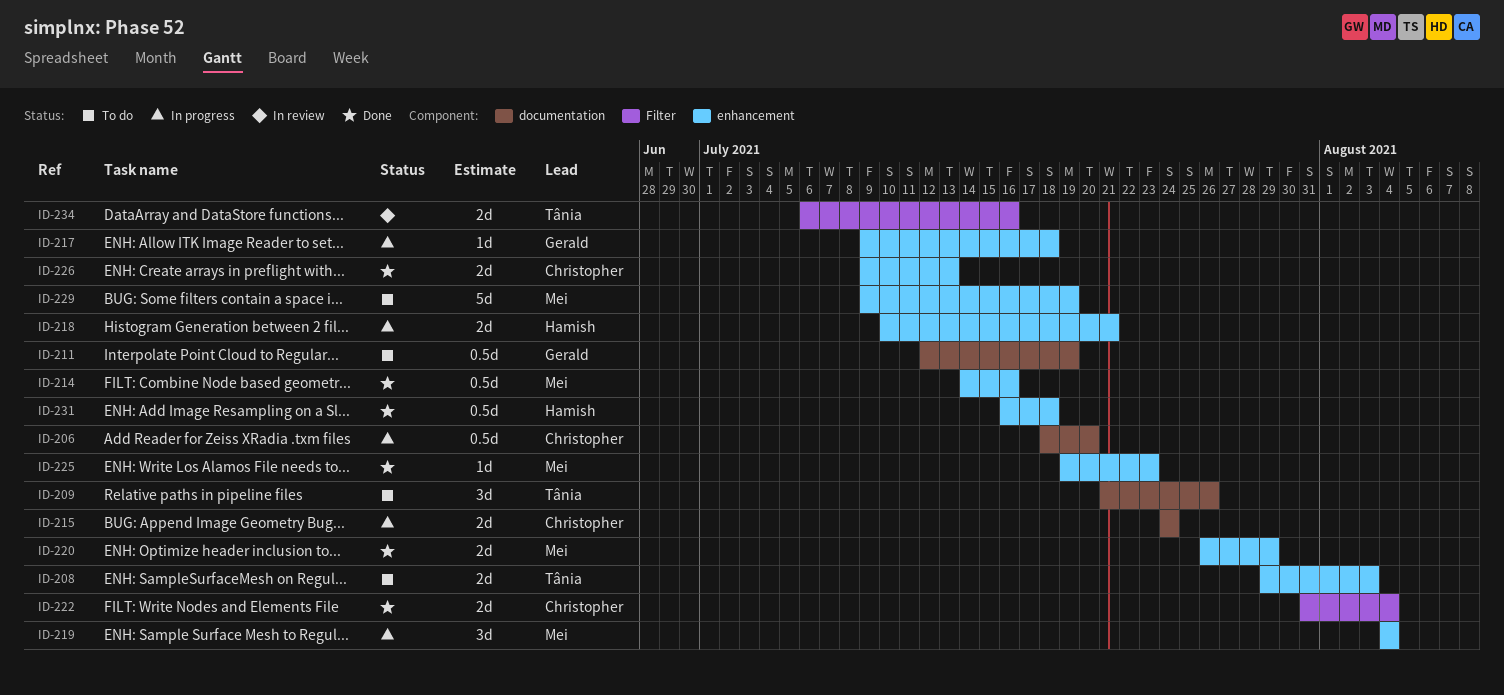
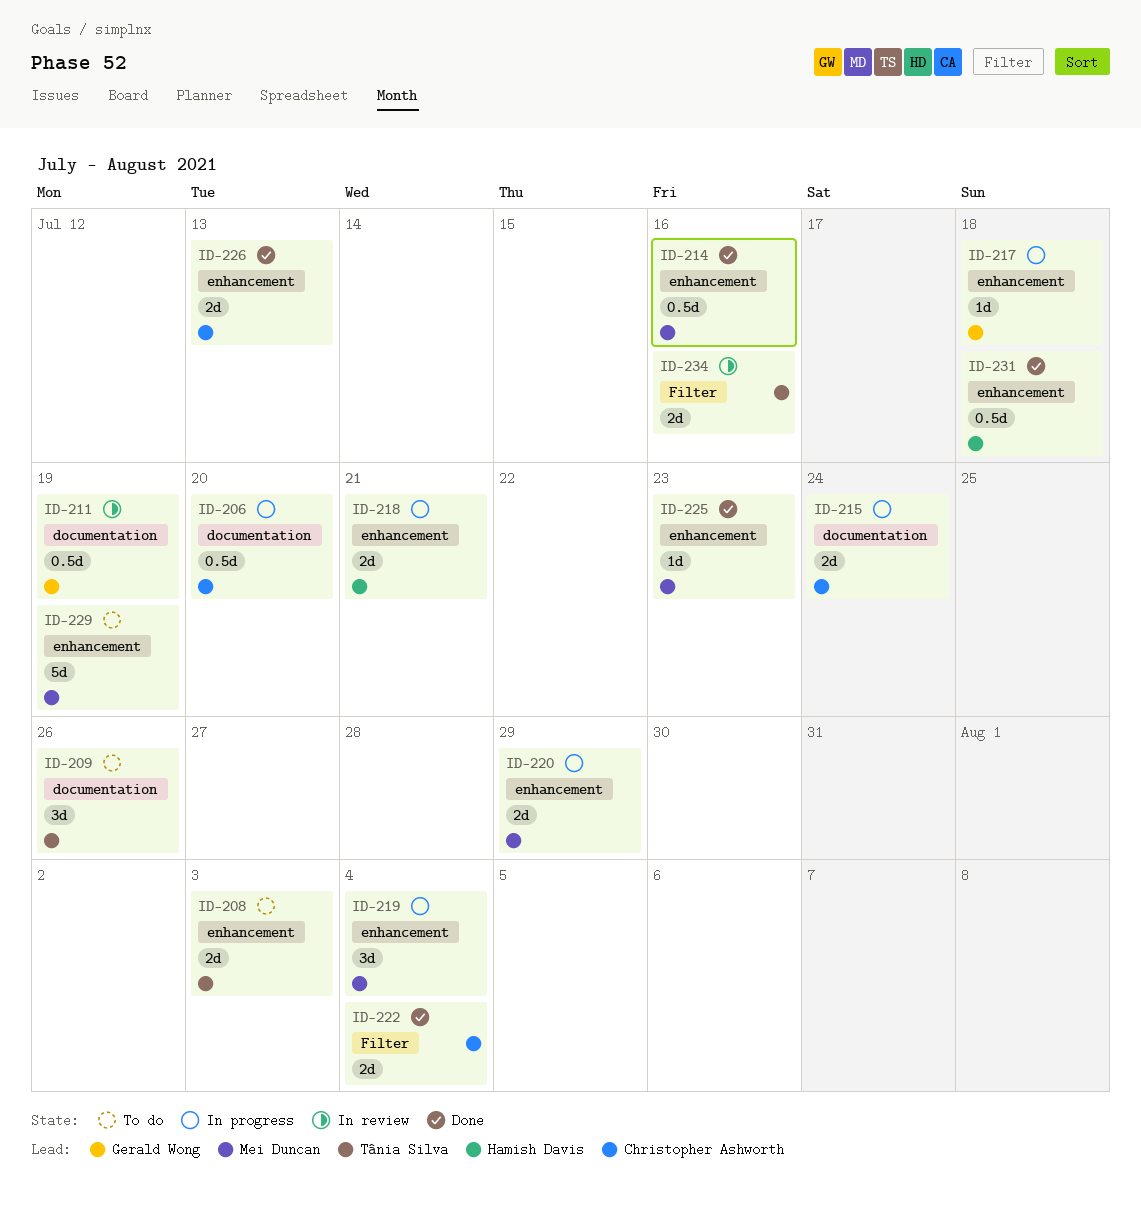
ID-211, status: To do -> In review
ID-220, status: Done -> In progress

